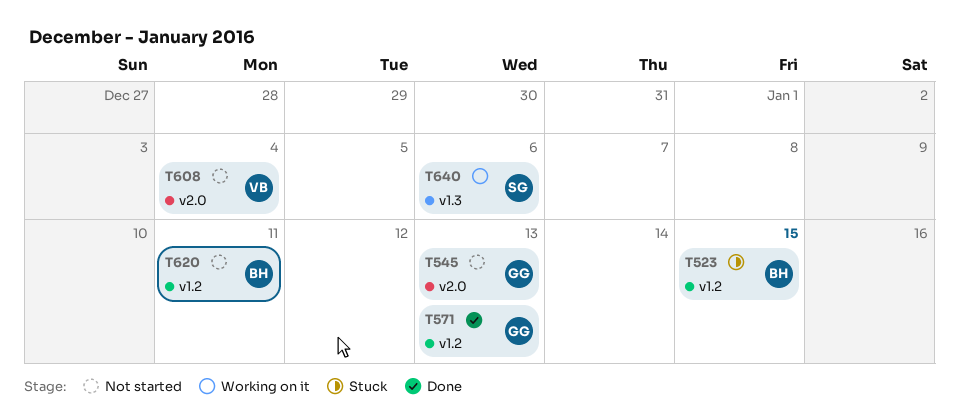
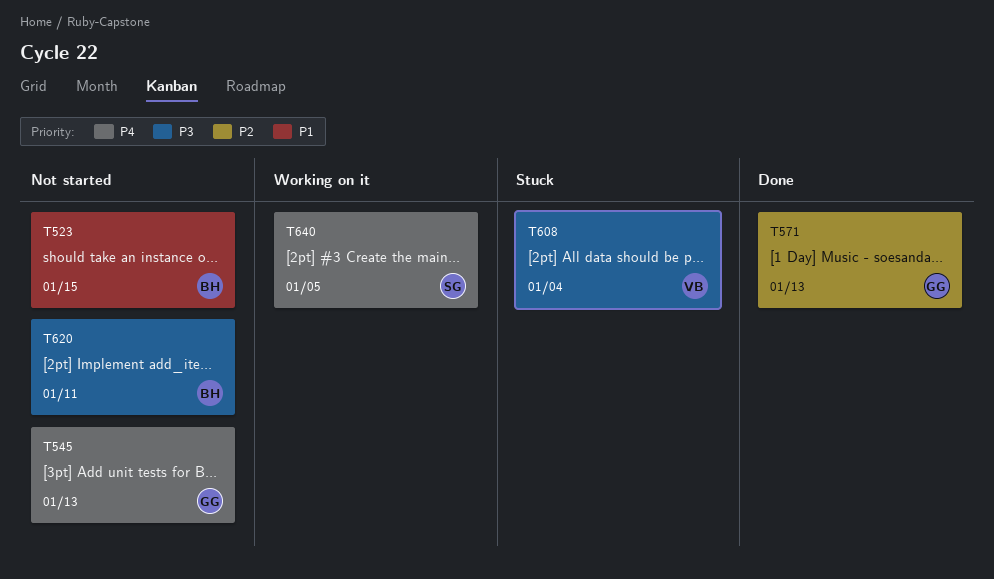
T523, status: Stuck -> Not started
T608, status: Not started -> Stuck
T640, due: Jan 6 -> Jan 5

